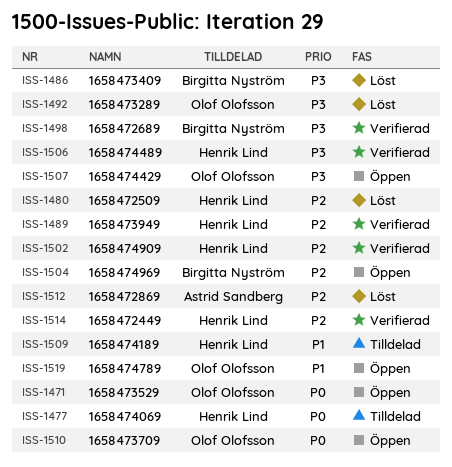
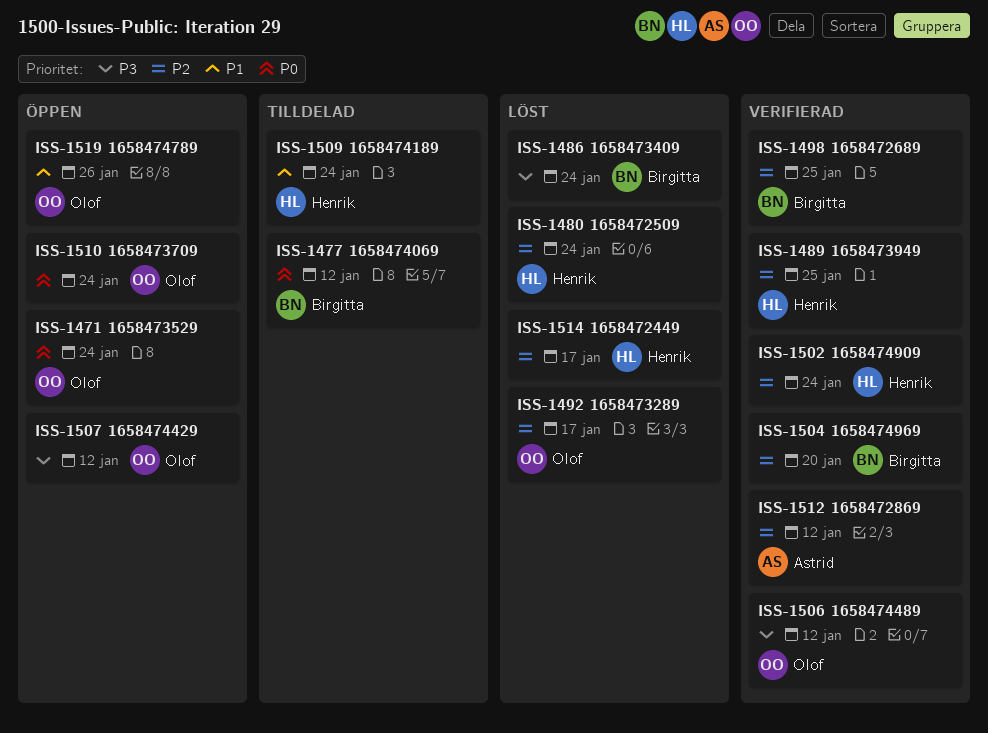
ISS-1477, owner: Henrik Lind -> Birgitta Nyström
ISS-1492, priority: P3 -> P2
ISS-1498, priority: P3 -> P2
ISS-1504, status: Öppen -> Verifierad
ISS-1506, owner: Henrik Lind -> Olof Olofsson
ISS-1512, status: Löst -> Verifierad
ISS-1514, status: Verifierad -> Löst

